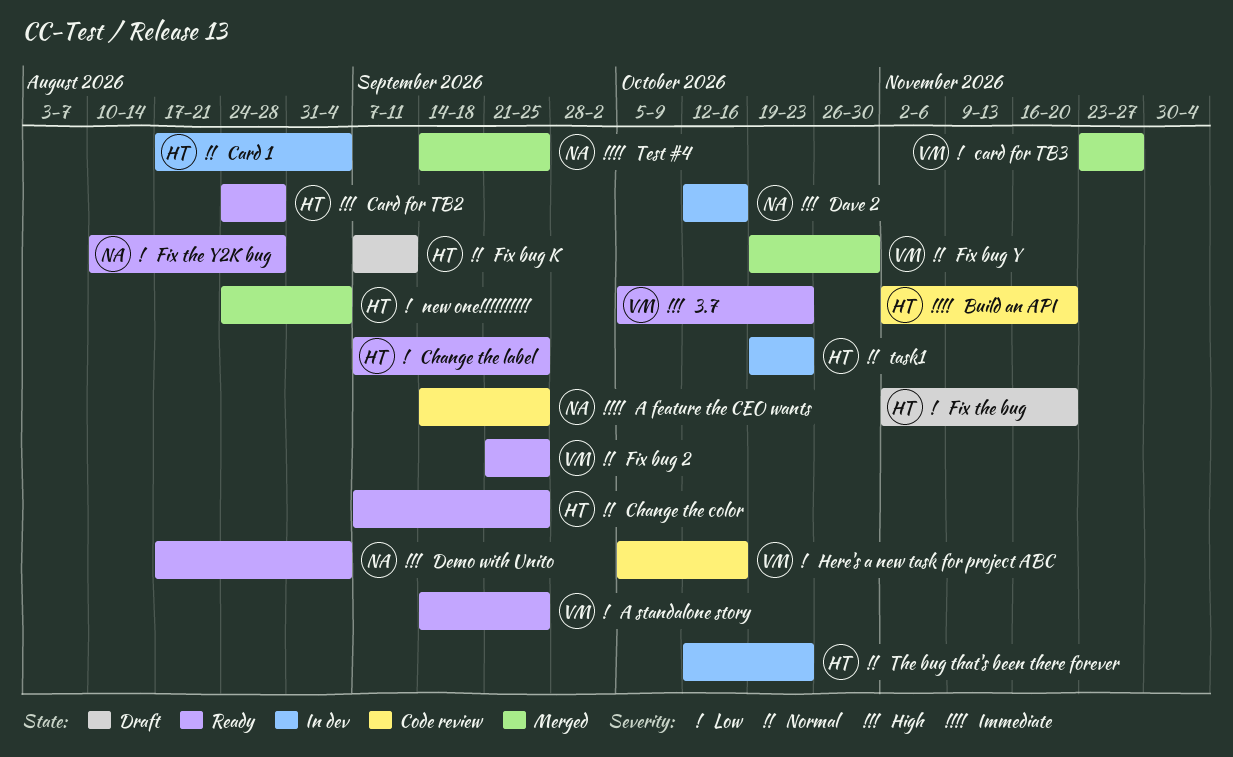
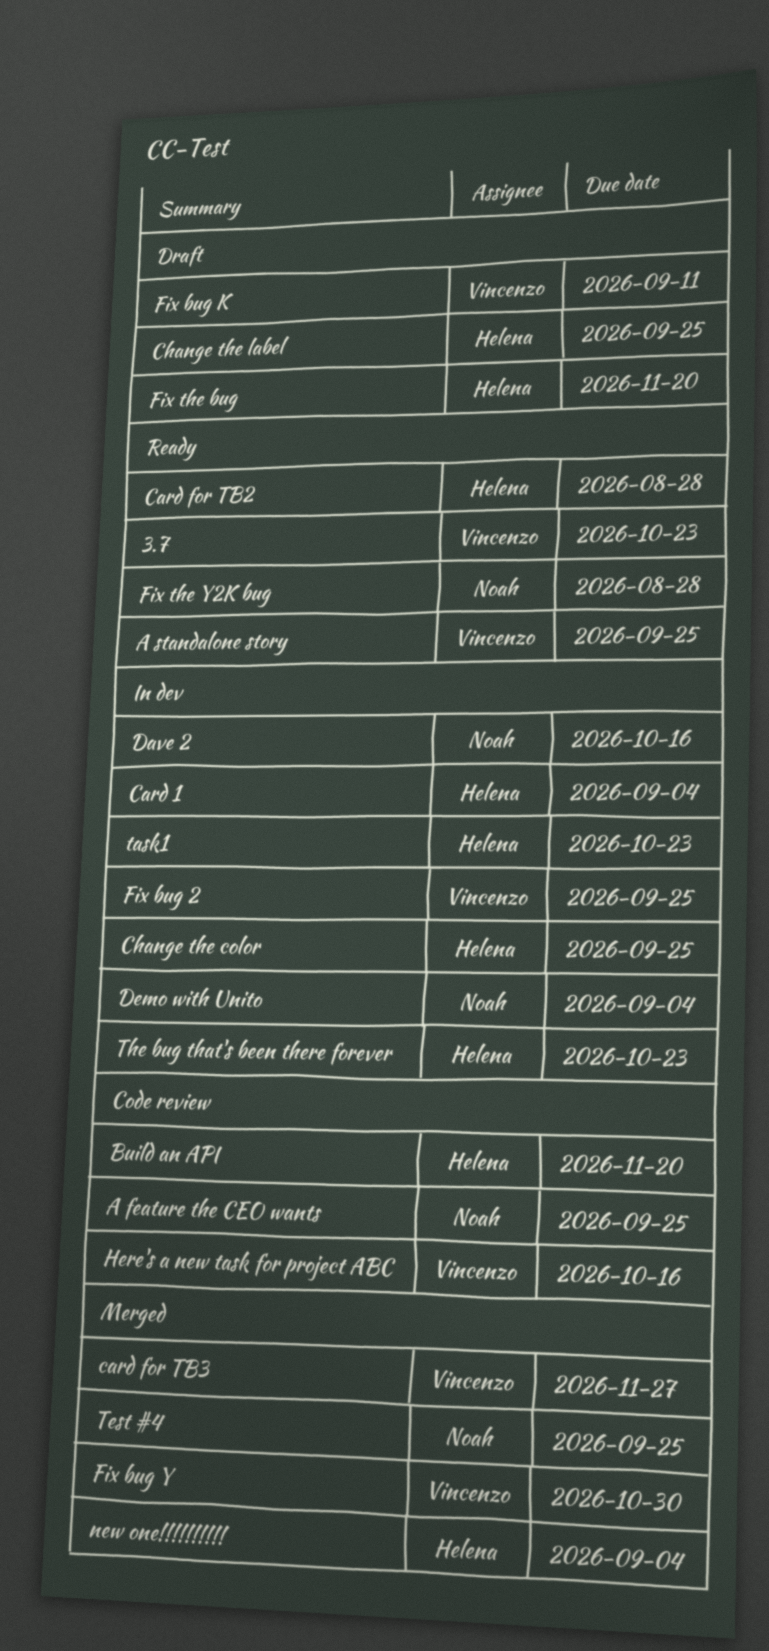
Change the color, status: Ready -> In dev
Change the label, status: Ready -> Draft
Demo with Unito, status: Ready -> In dev
Fix bug 2, status: Ready -> In dev
Fix bug K, owner: Helena -> Vincenzo

